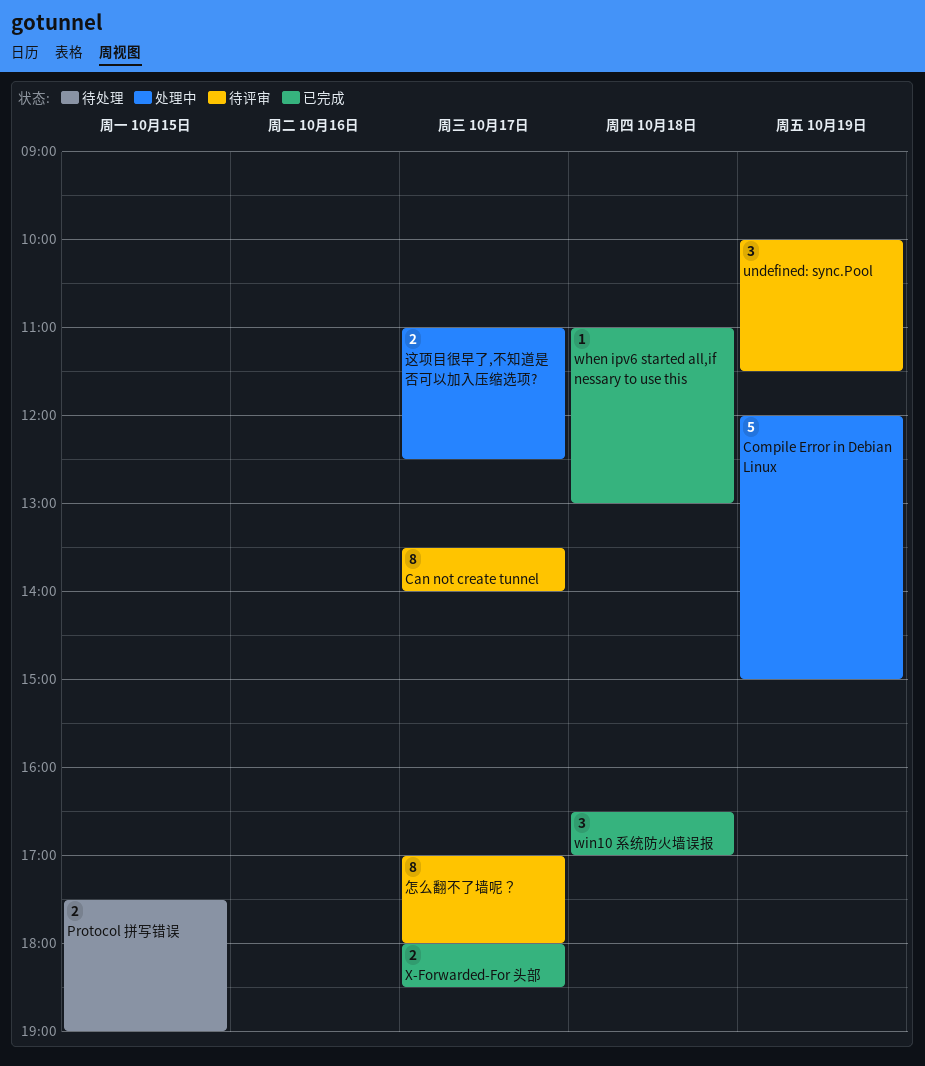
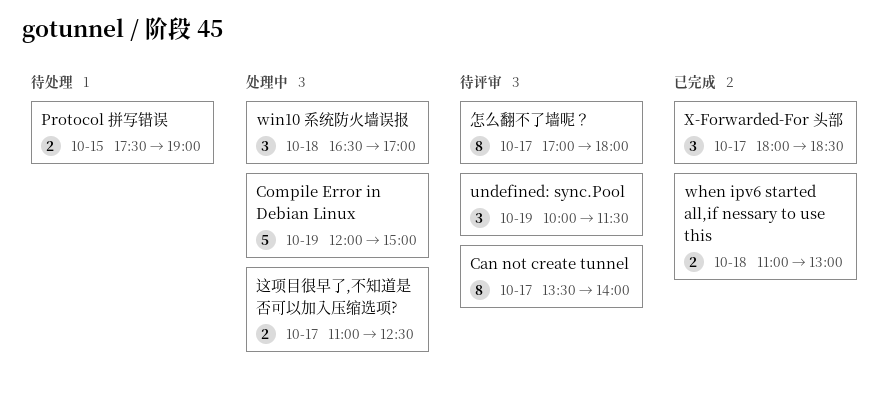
when ipv6 started all,if nessary to use this, estimate: 1 -> 2
win10 系统防火墙误报, status: 已完成 -> 处理中
X-Forwarded-For 头部, estimate: 2 -> 3

